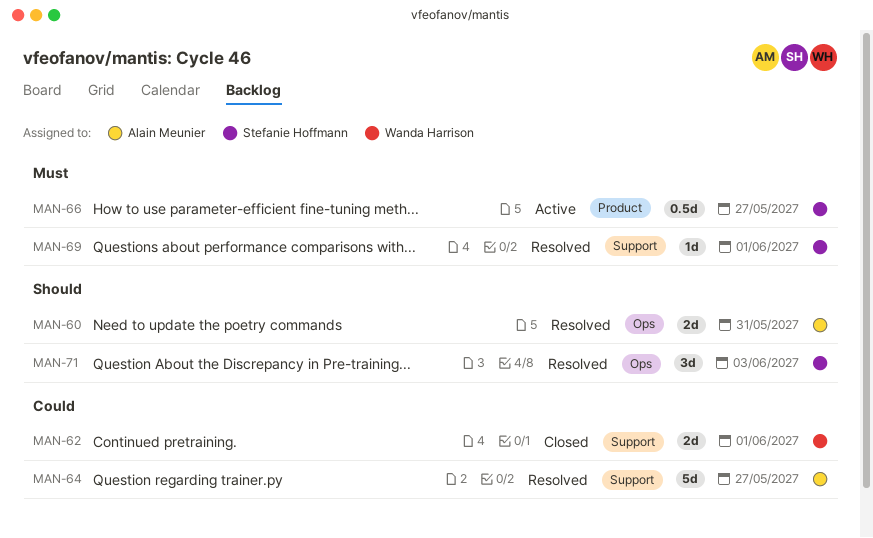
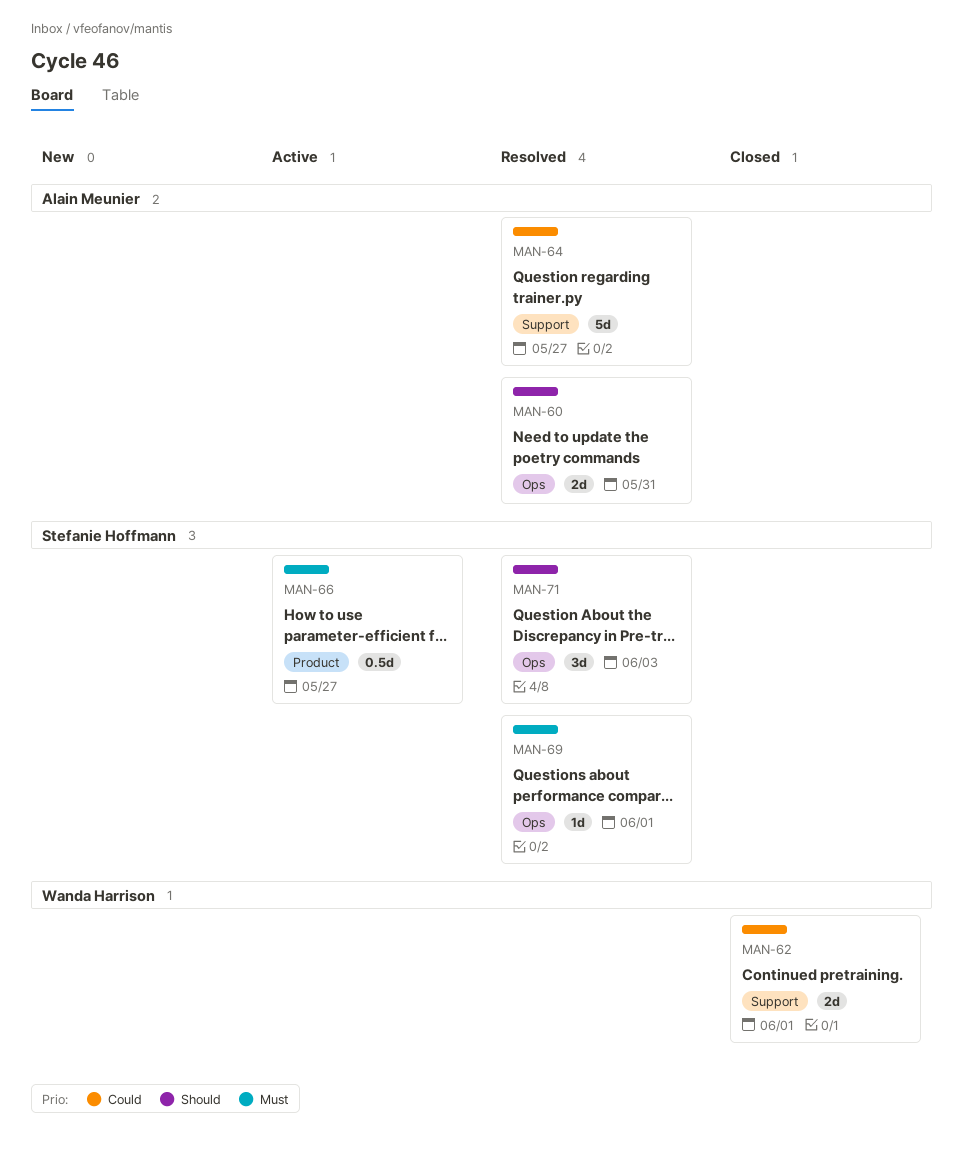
MAN-69, label: Support -> Ops

